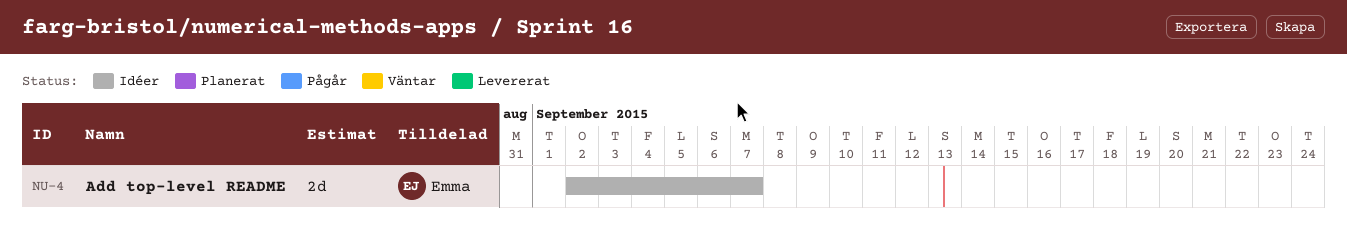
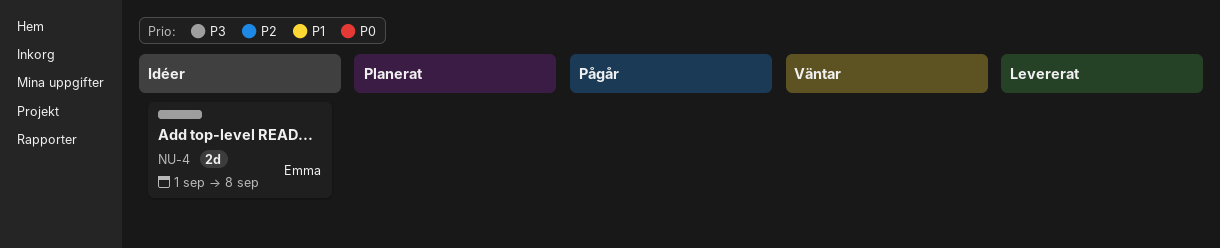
NU-4, start: Sep 2 -> Sep 1
NU-4, due: Sep 7 -> Sep 8

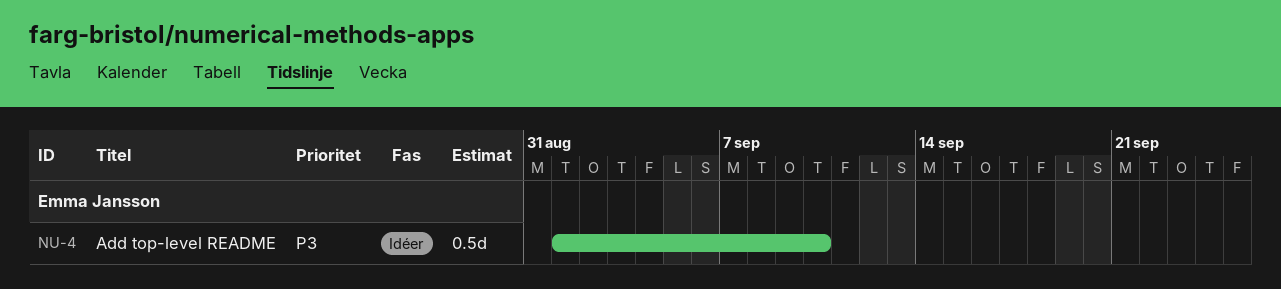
NU-4, estimate: 2d -> 0.5d
NU-4, due: Sep 8 -> Sep 10

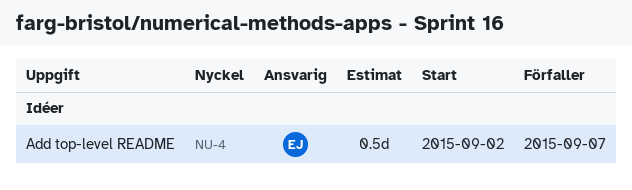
NU-4, start: Sep 1 -> Sep 2
NU-4, due: Sep 10 -> Sep 7

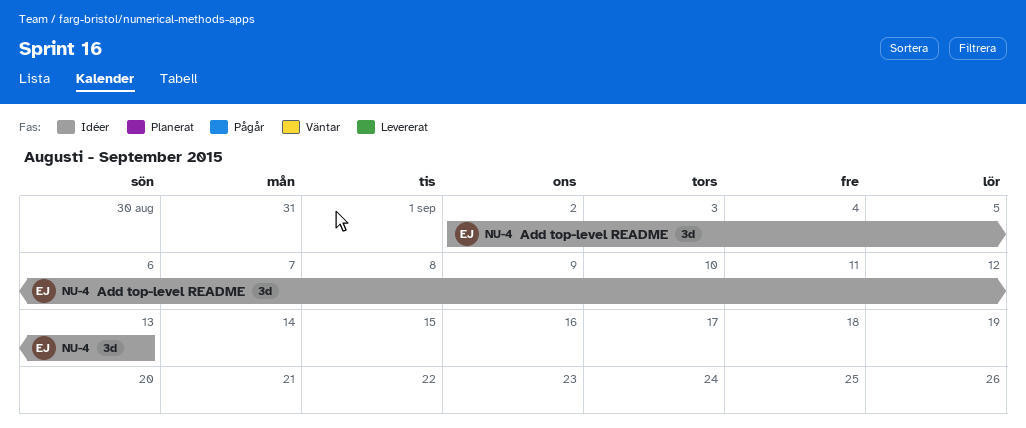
NU-4, estimate: 0.5d -> 3d
NU-4, due: Sep 7 -> Sep 13

